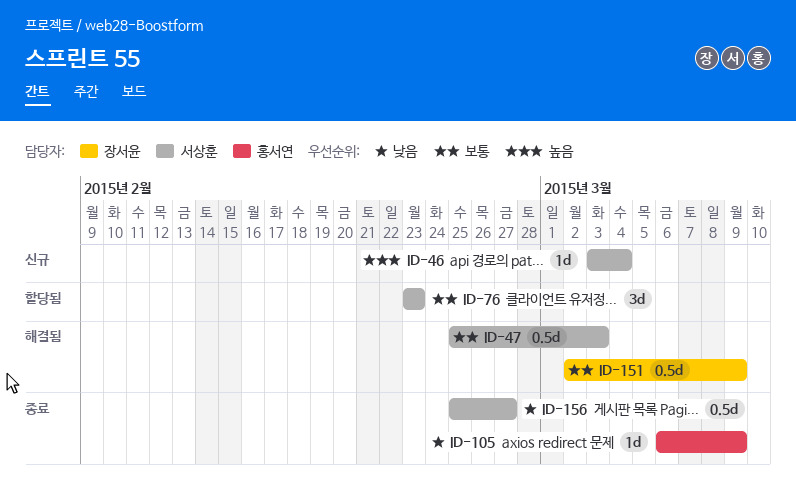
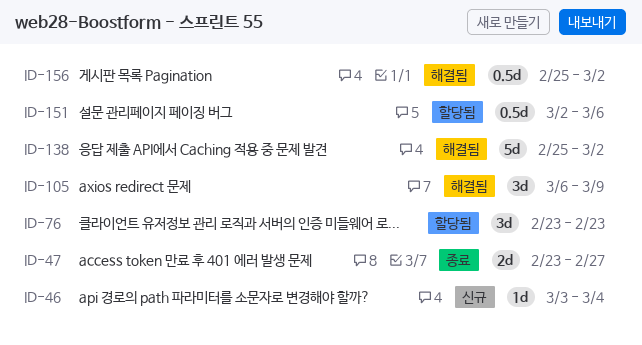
ID-47, status: 해결됨 -> 종료
ID-47, estimate: 0.5d -> 2d
ID-47, start: Feb 25 -> Feb 23
ID-47, due: Mar 3 -> Feb 27
ID-105, status: 종료 -> 해결됨
ID-105, estimate: 1d -> 3d
ID-138: none -> present
ID-151, status: 해결됨 -> 할당됨
ID-151, due: Mar 9 -> Mar 6
ID-156, status: 종료 -> 해결됨
ID-156, due: Feb 27 -> Mar 2

